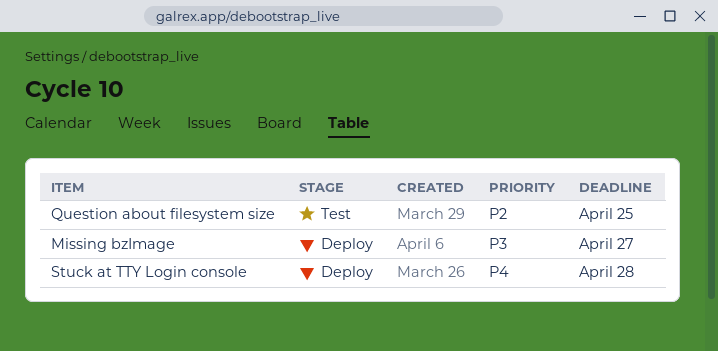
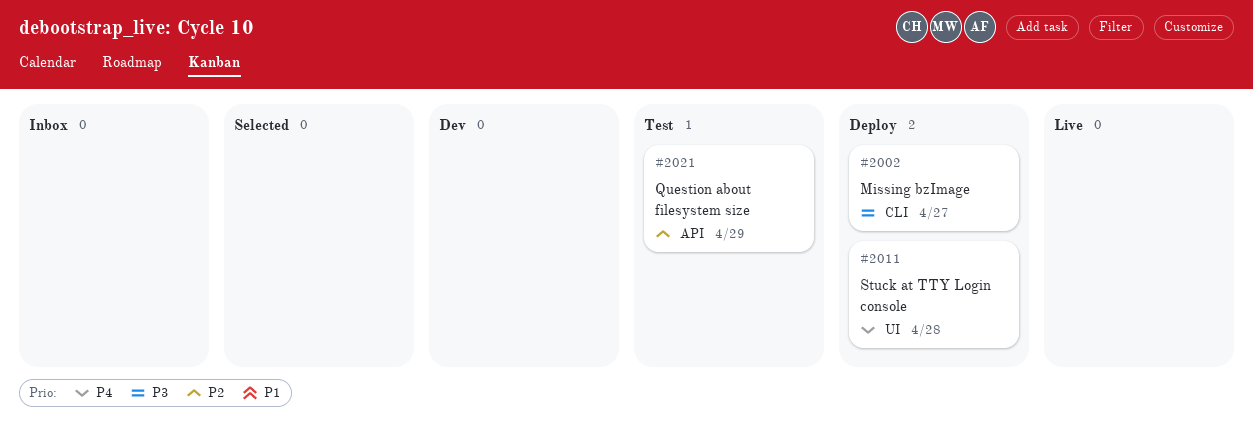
Question about filesystem size, due: Apr 25 -> Apr 29

